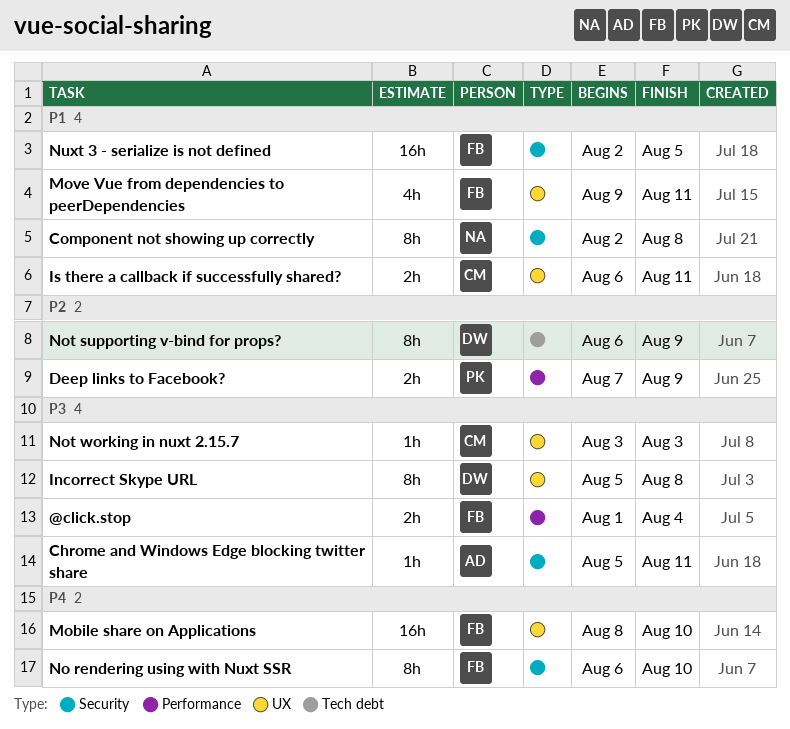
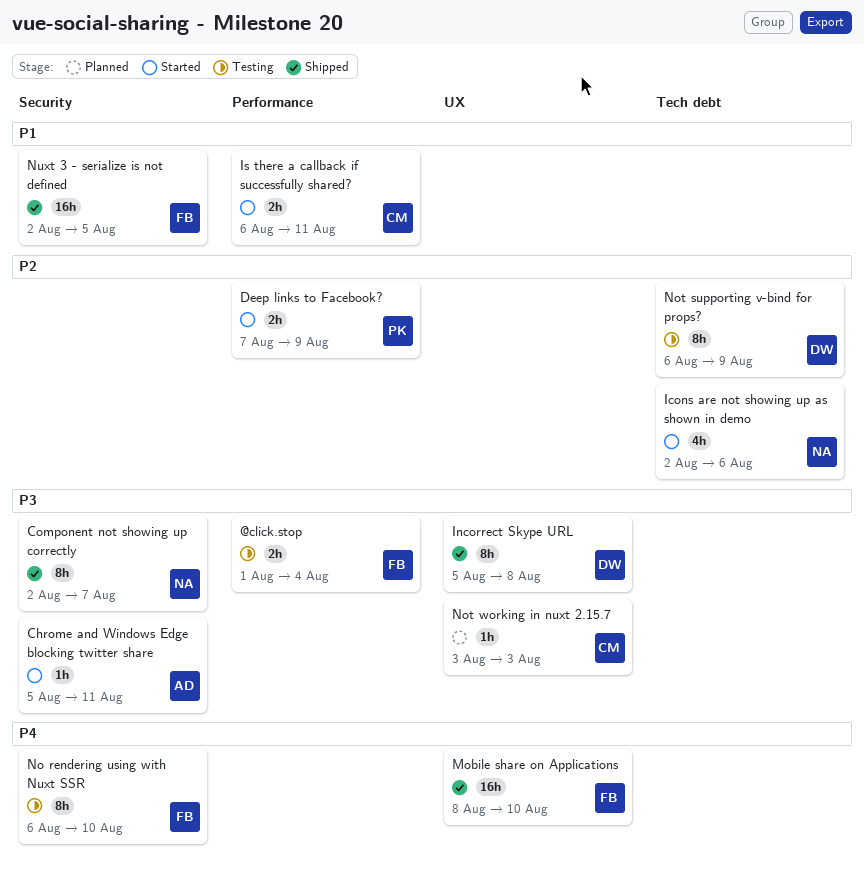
Component not showing up correctly, priority: P1 -> P3
Component not showing up correctly, due: Aug 8 -> Aug 7
Icons are not showing up as shown in demo: none -> present
Is there a callback if successfully shared?, label: UX -> Performance
Move Vue from dependencies to peerDependencies: present -> none

